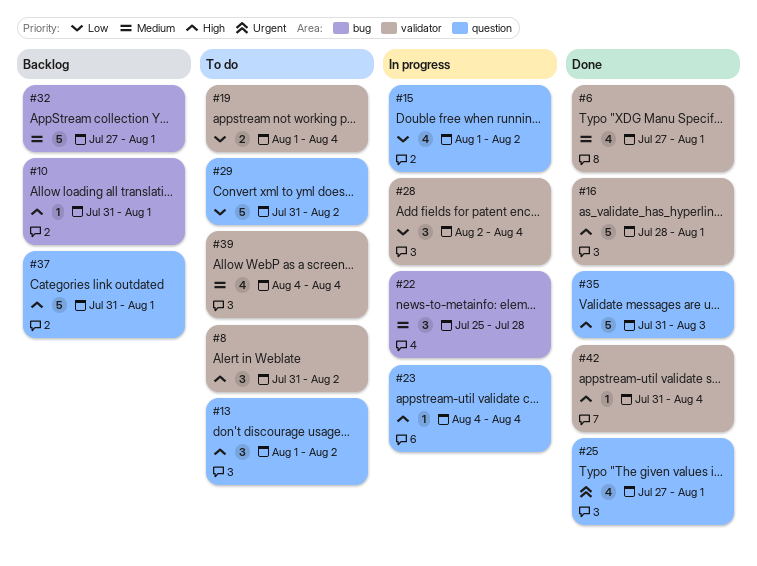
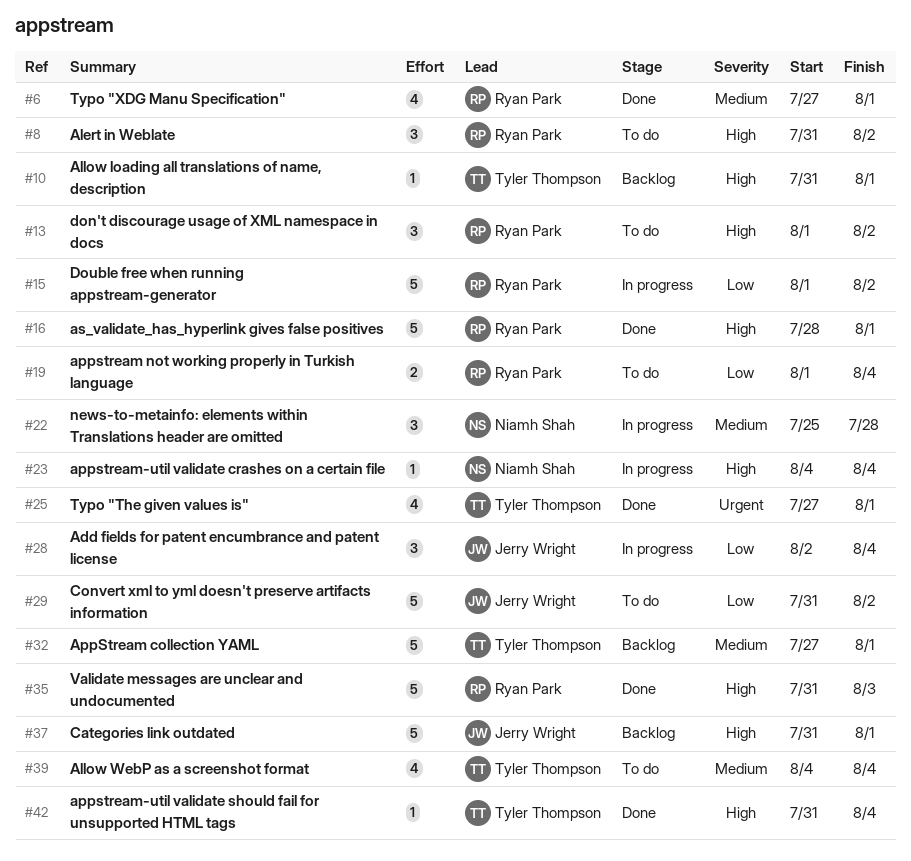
#15, estimate: 4 -> 5

